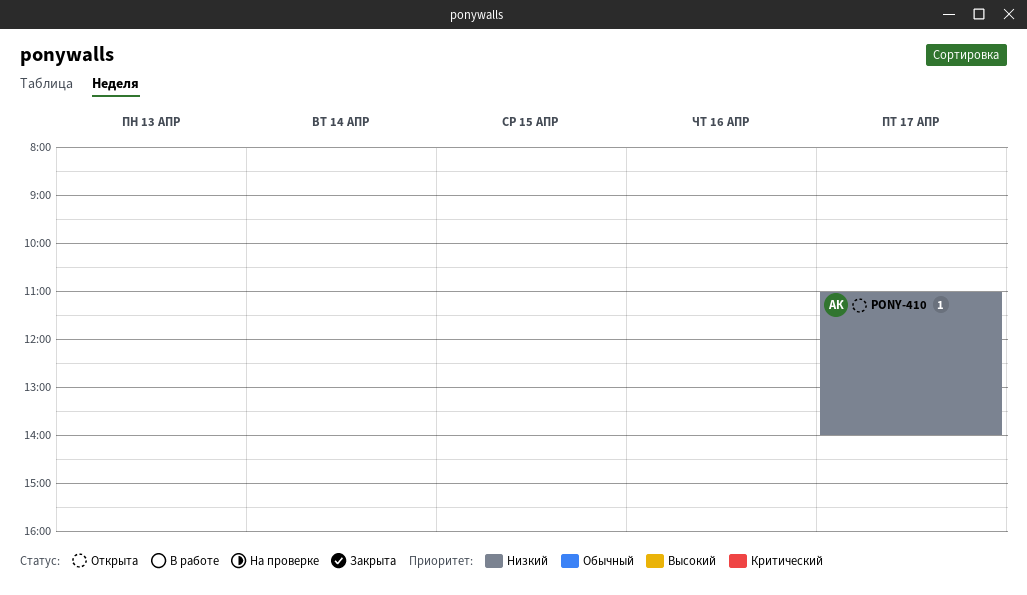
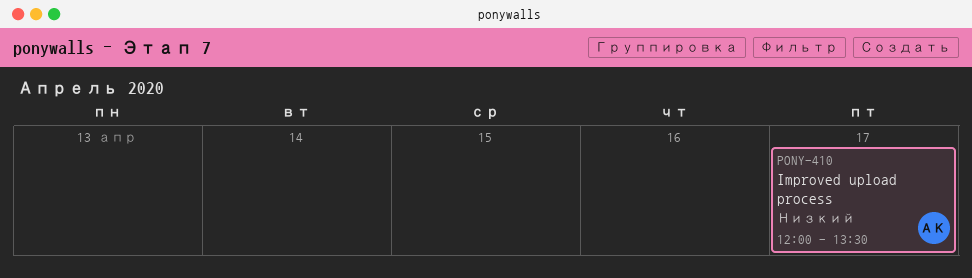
PONY-410, begins: 11:00 -> 12:00
PONY-410, ends: 14:00 -> 13:30

